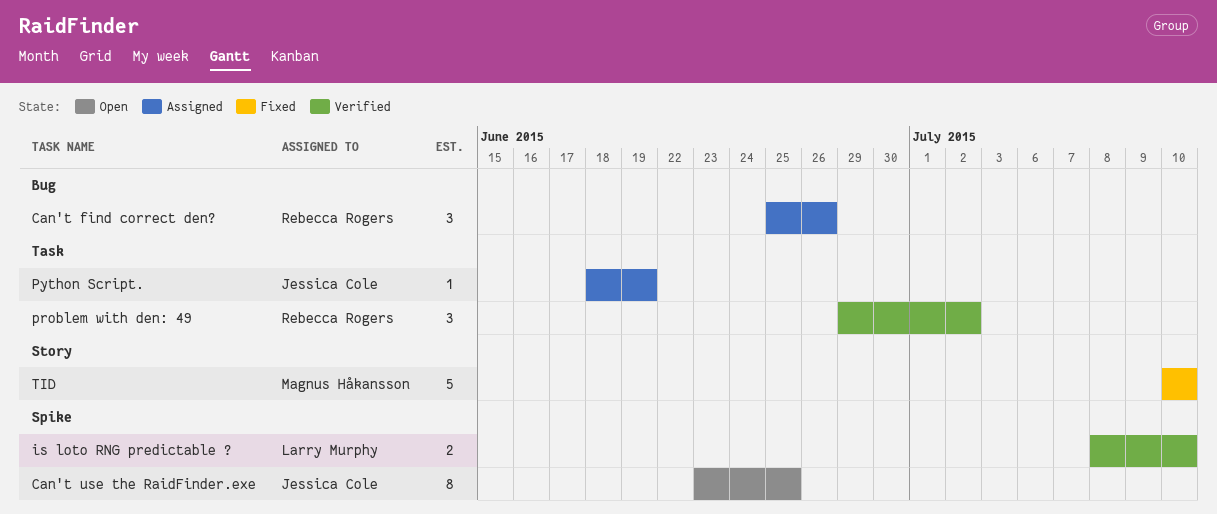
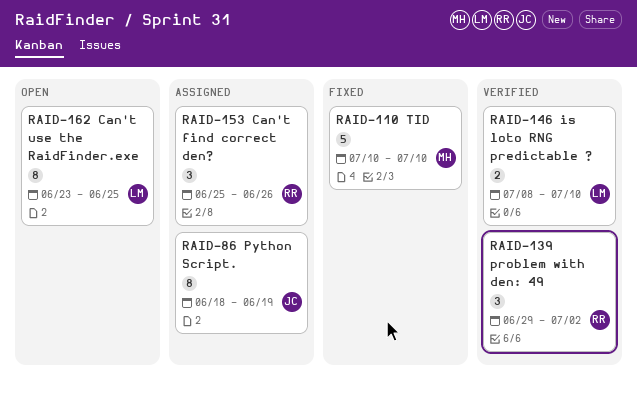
Can't use the RaidFinder.exe, owner: Jessica Cole -> Larry Murphy
Python Script., estimate: 1 -> 8

